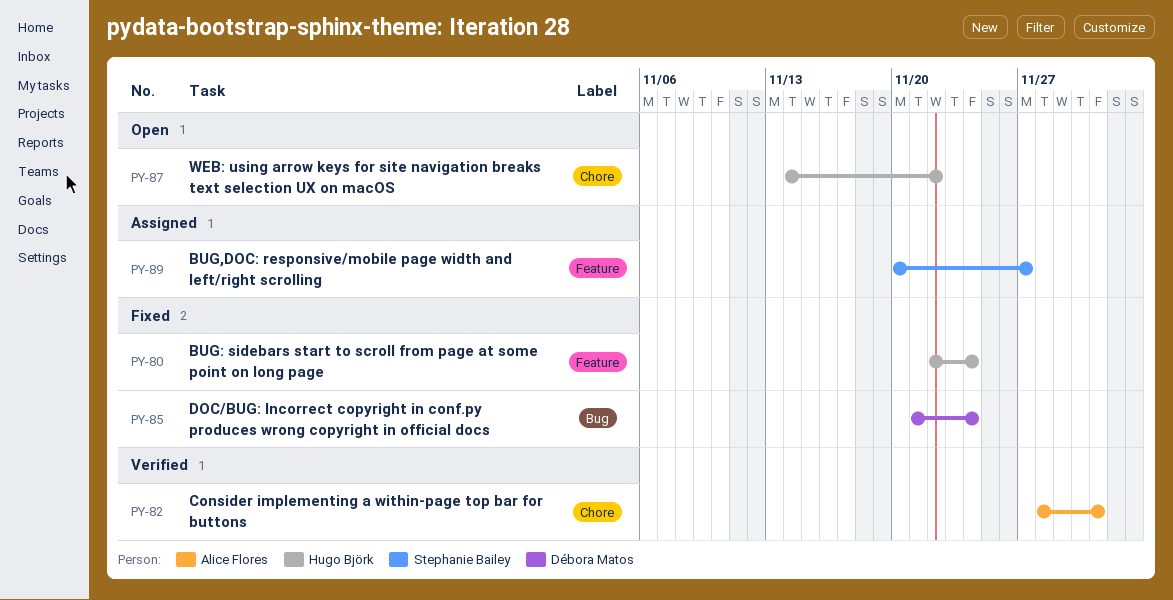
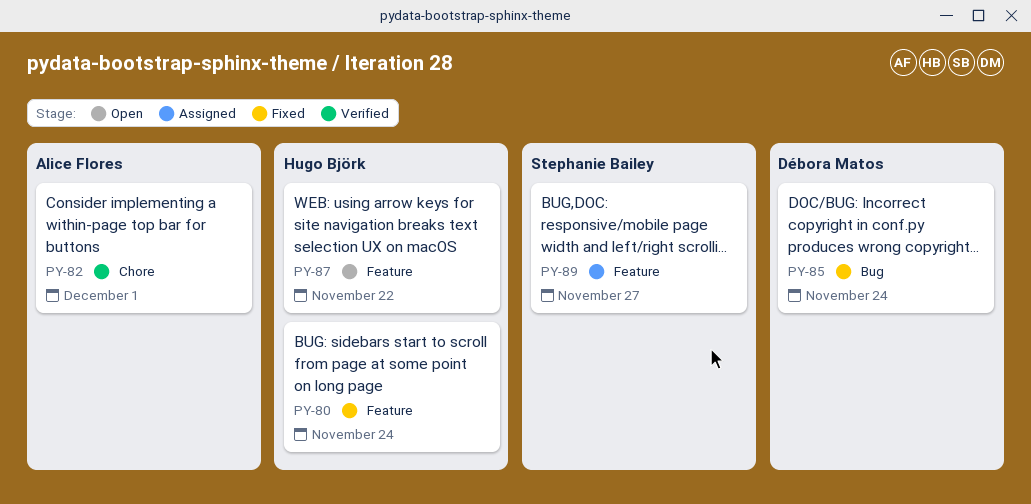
PY-87, label: Chore -> Feature

